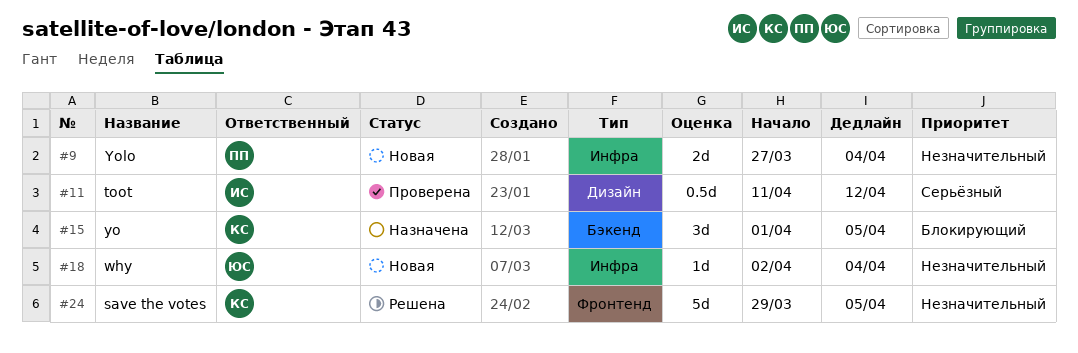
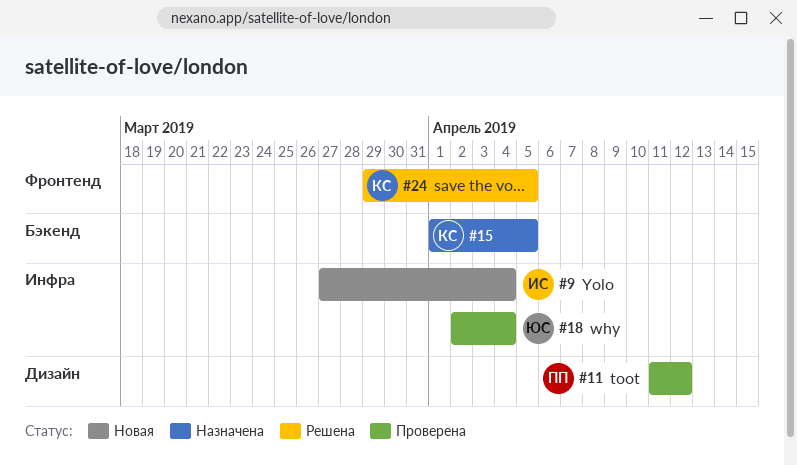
#9, owner: ПП -> ИС
#11, owner: ИС -> ПП
#18, status: Новая -> Проверена

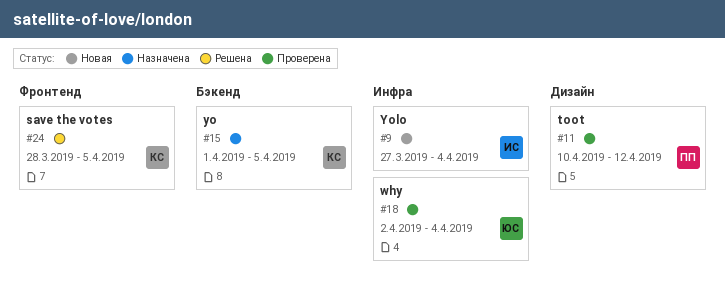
#11, start: Apr 11 -> Apr 10
#24, start: Mar 29 -> Mar 28

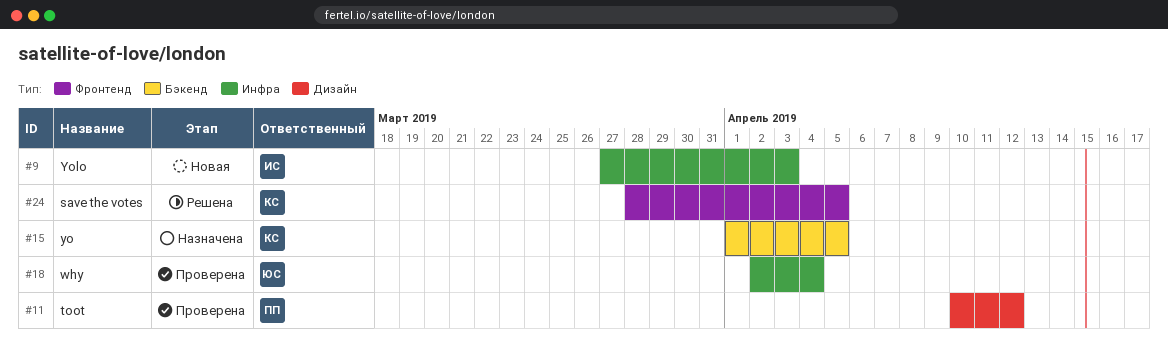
#9, due: Apr 4 -> Apr 3

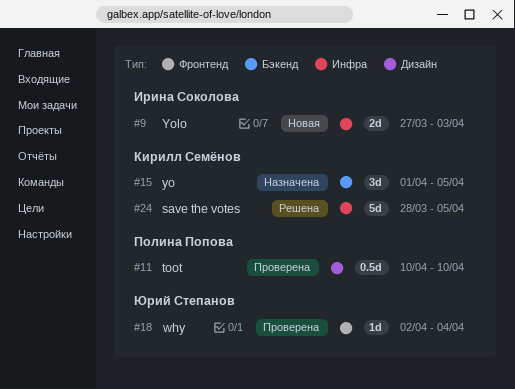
#11, due: Apr 12 -> Apr 10
#18, label: Инфра -> Фронтенд
#24, label: Фронтенд -> Инфра

